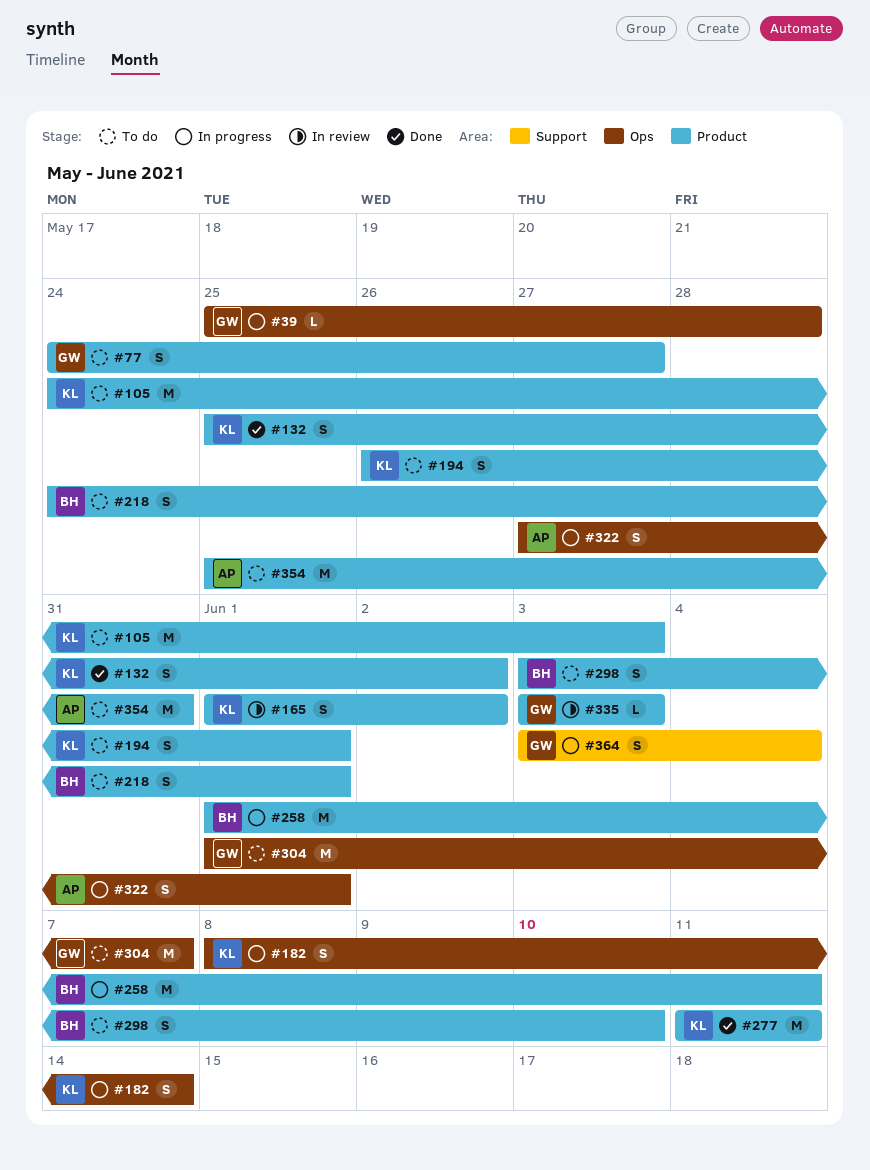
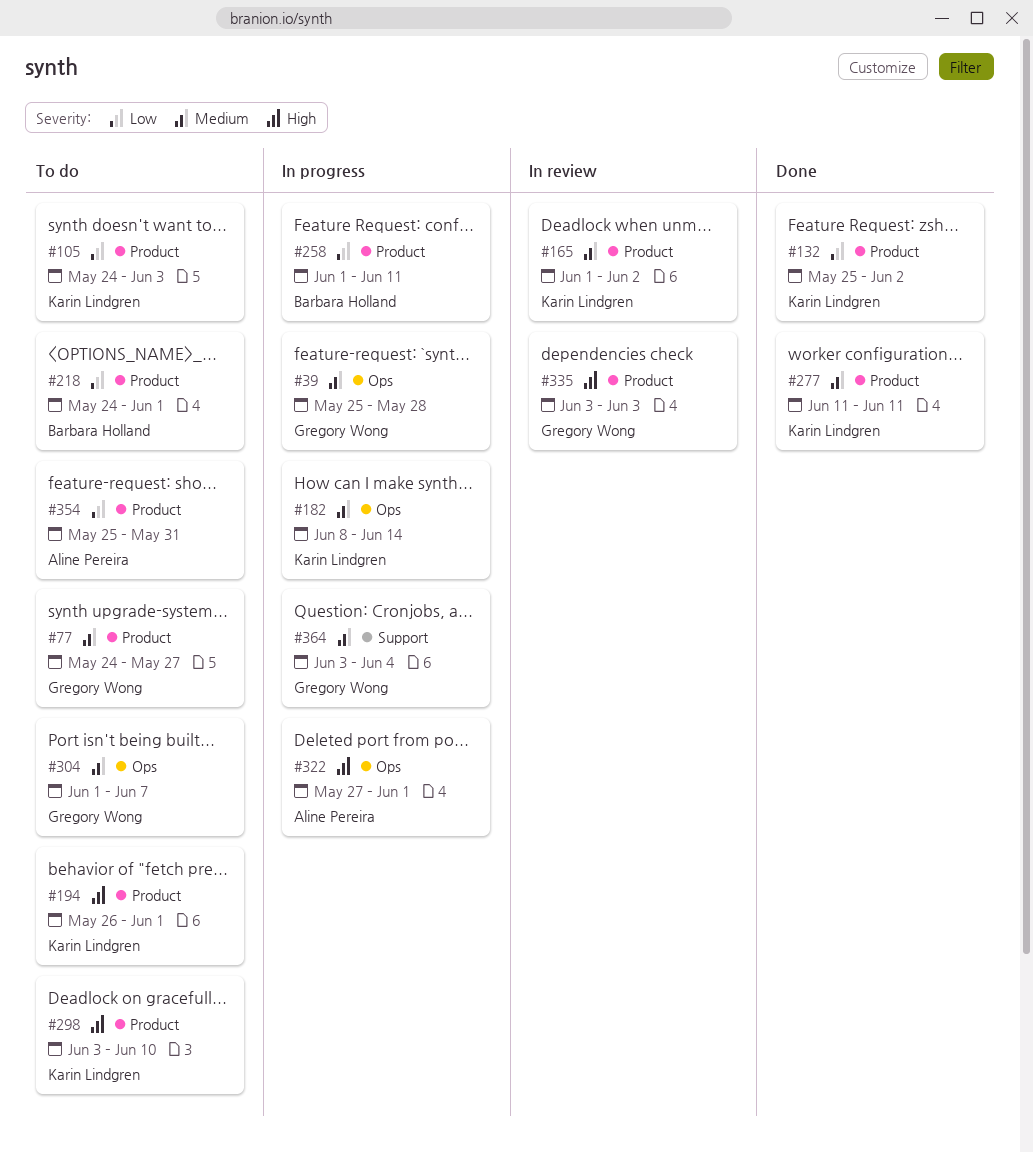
#298, owner: Barbara Holland -> Karin Lindgren

